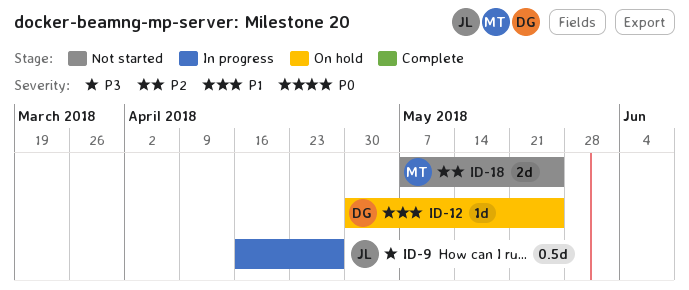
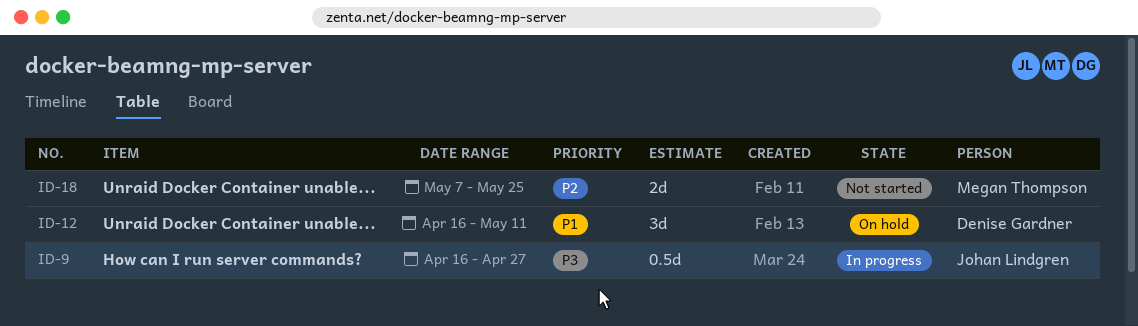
ID-12, estimate: 1d -> 3d
ID-12, start: Apr 30 -> Apr 16
ID-12, due: May 25 -> May 11

